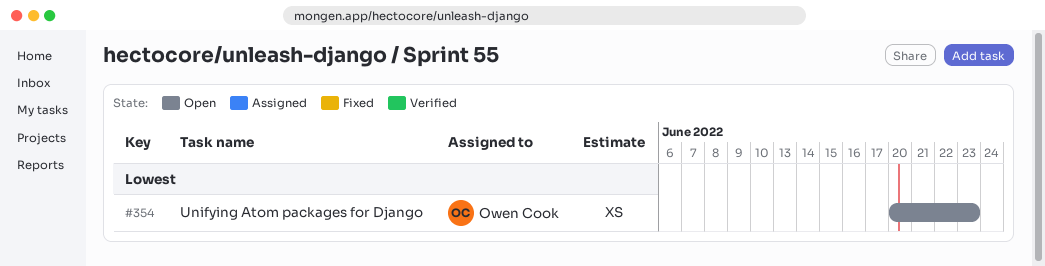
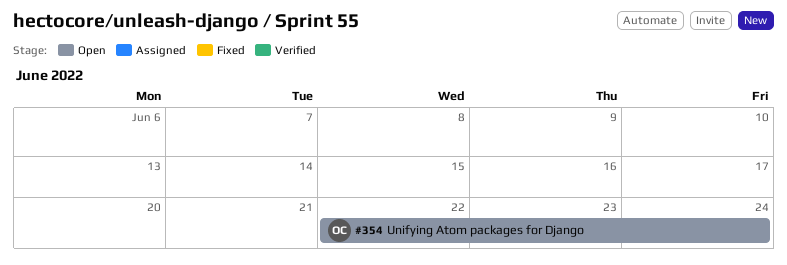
#354, start: Jun 20 -> Jun 22
#354, due: Jun 23 -> Jun 24

